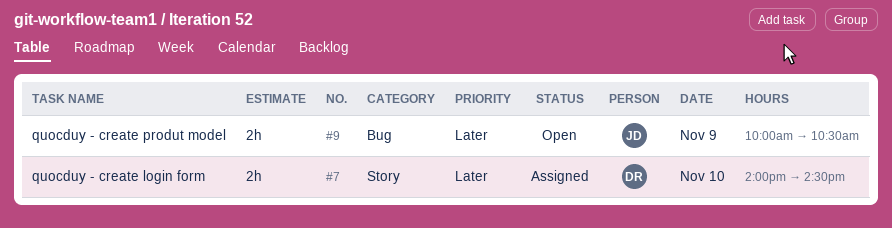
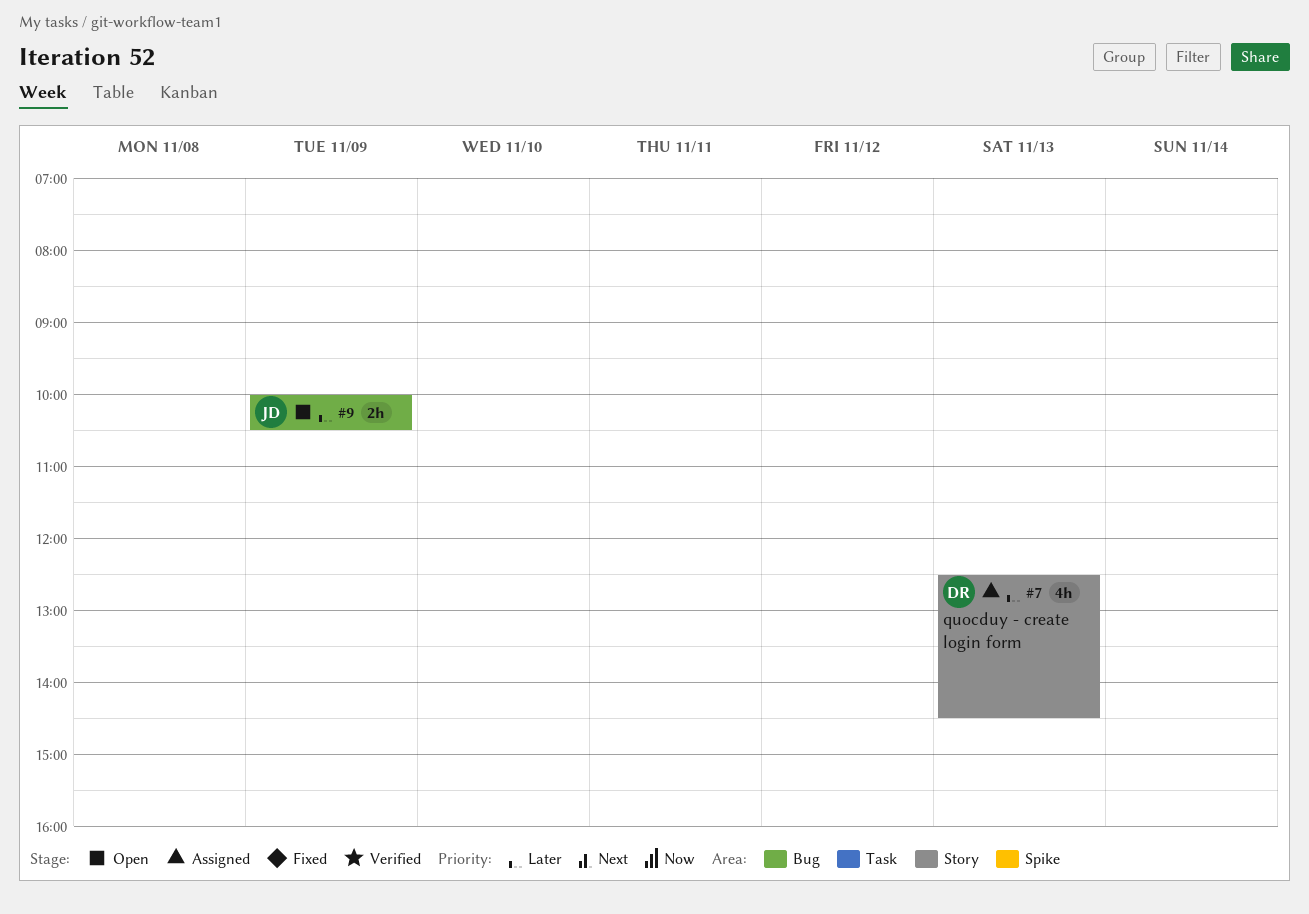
#7, estimate: 2h -> 4h
#7, day: Nov 10 -> Nov 13
#7, begins: 14:00 -> 12:30

